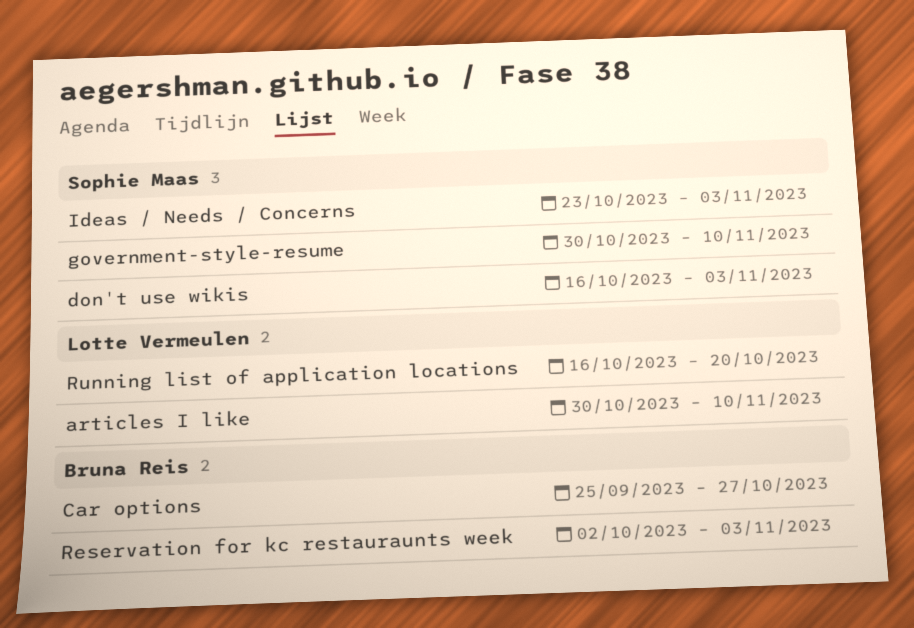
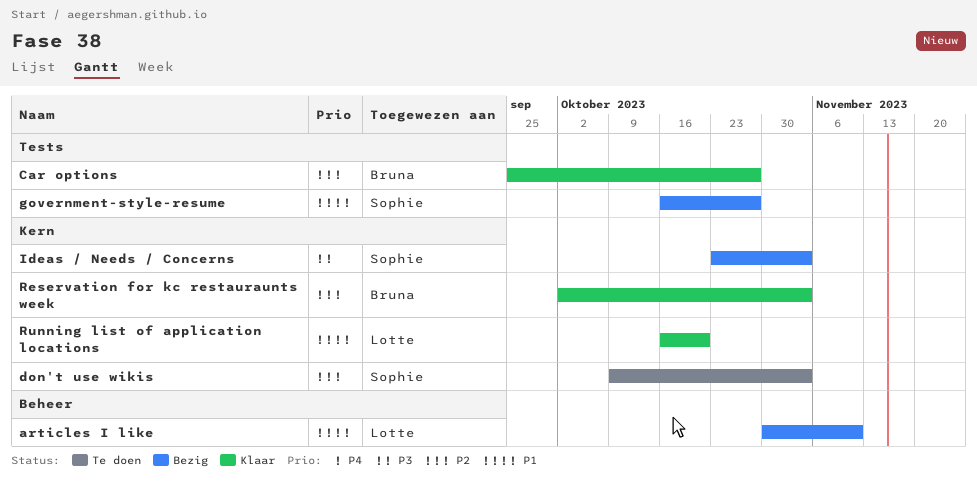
don't use wikis, start: Oct 16 -> Oct 9
government-style-resume, start: Oct 30 -> Oct 16
government-style-resume, due: Nov 10 -> Oct 27

